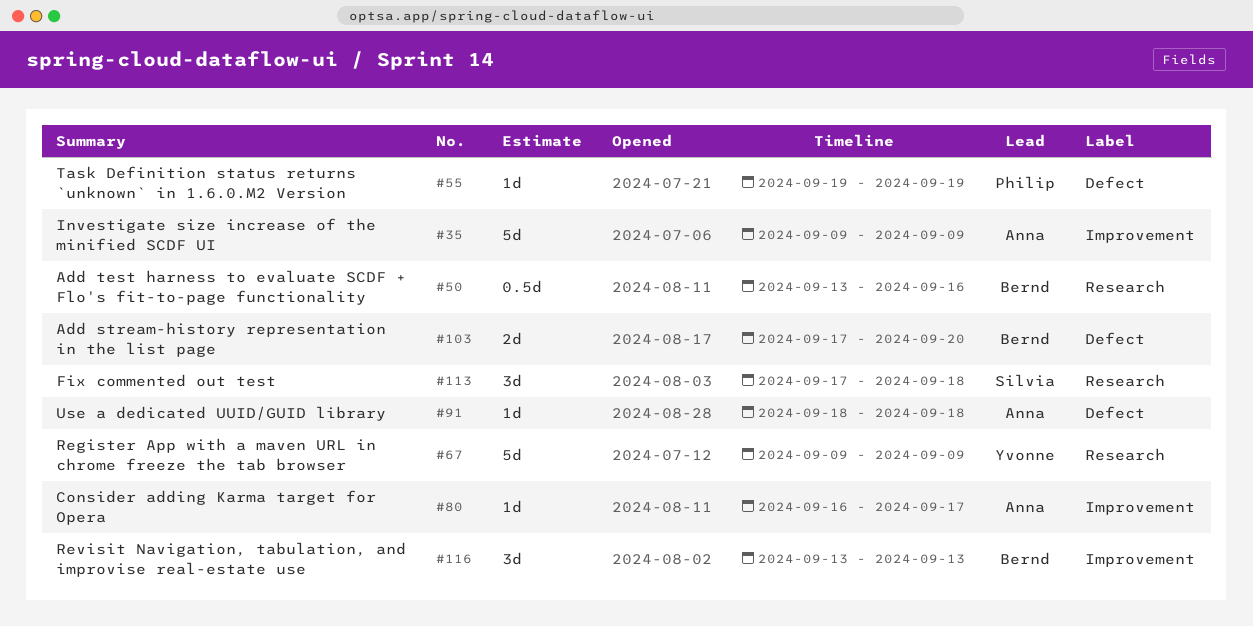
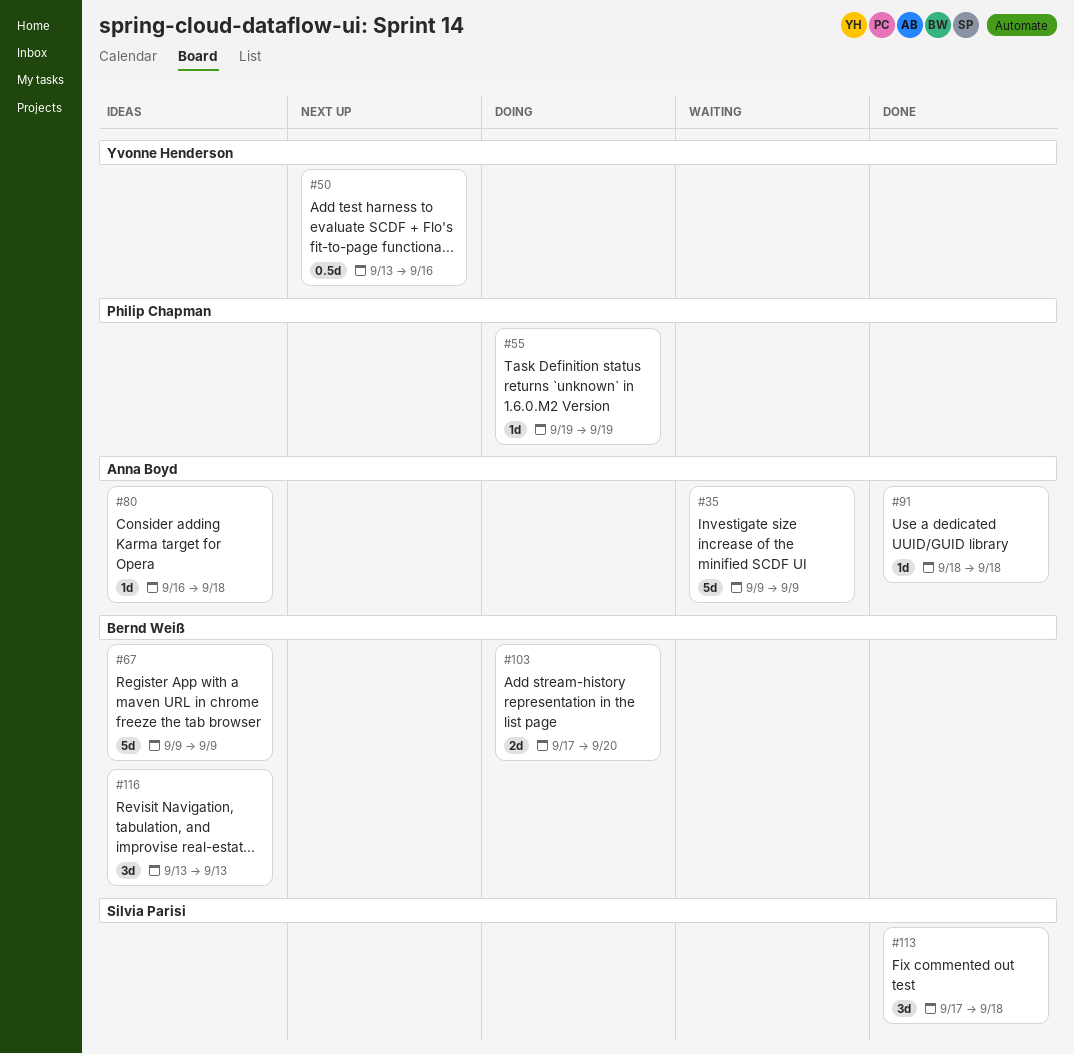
#50, owner: Bernd Weiß -> Yvonne Henderson
#67, owner: Yvonne Henderson -> Bernd Weiß
#80, due: Sep 17 -> Sep 18

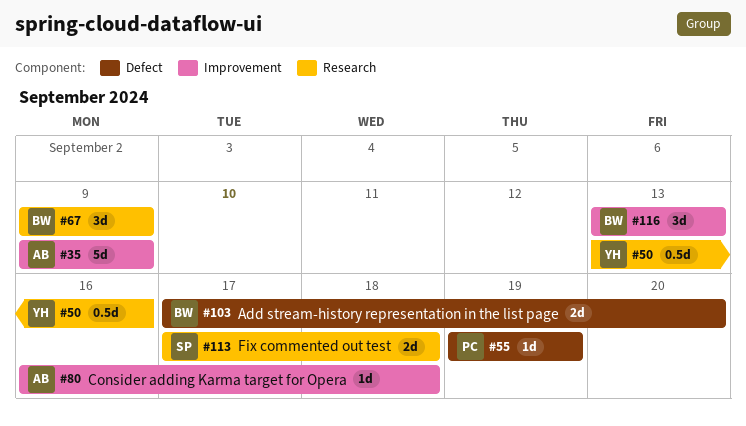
#67, estimate: 5d -> 3d
#91: present -> none
#113, estimate: 3d -> 2d

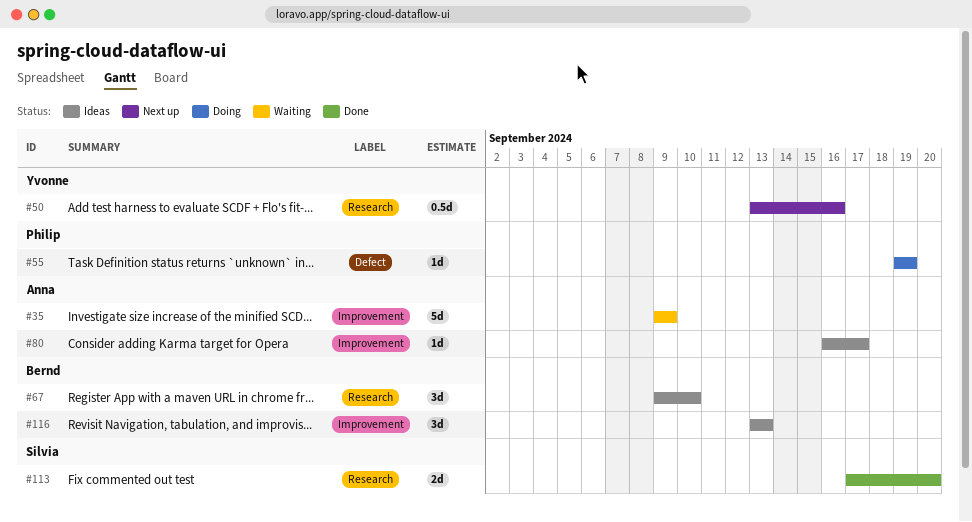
#67, due: Sep 9 -> Sep 10
#80, due: Sep 18 -> Sep 17
#103: present -> none
#113, due: Sep 18 -> Sep 20

